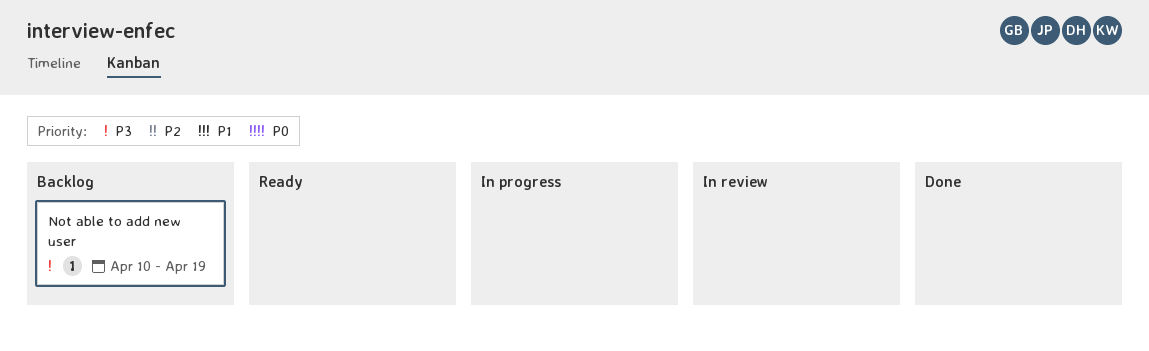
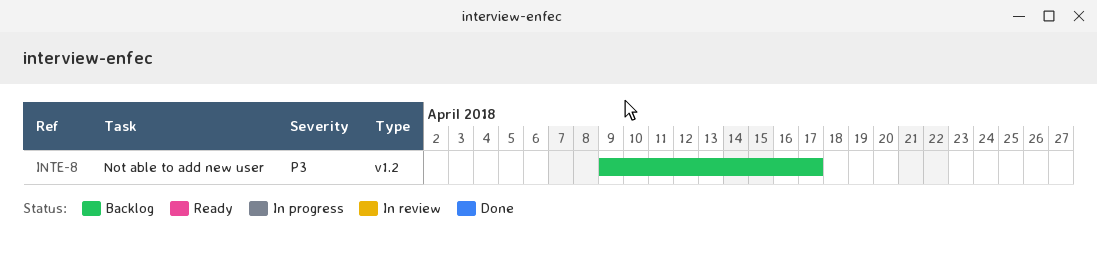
Not able to add new user, start: Apr 10 -> Apr 9
Not able to add new user, due: Apr 19 -> Apr 17

